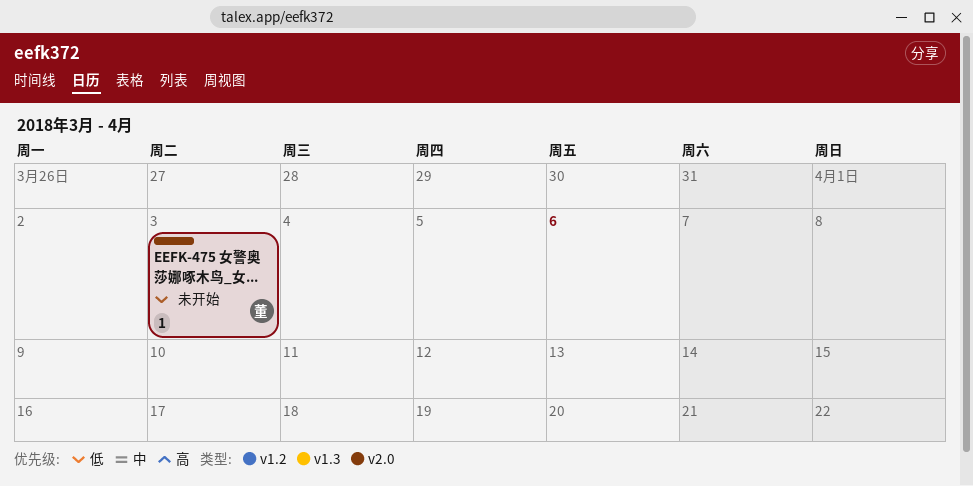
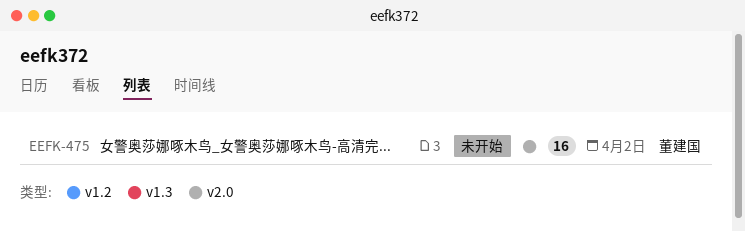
EEFK-475, estimate: 1 -> 16
EEFK-475, due: Apr 3 -> Apr 2

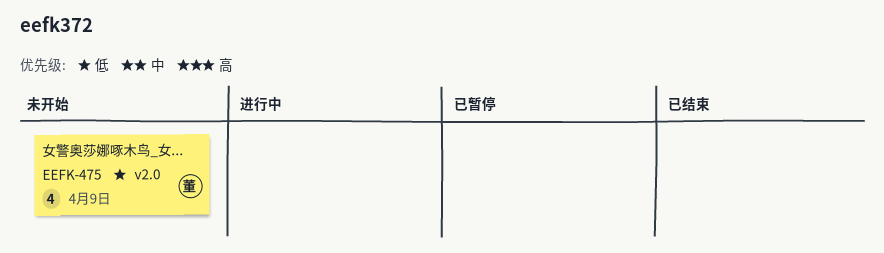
EEFK-475, estimate: 16 -> 4
EEFK-475, due: Apr 2 -> Apr 9

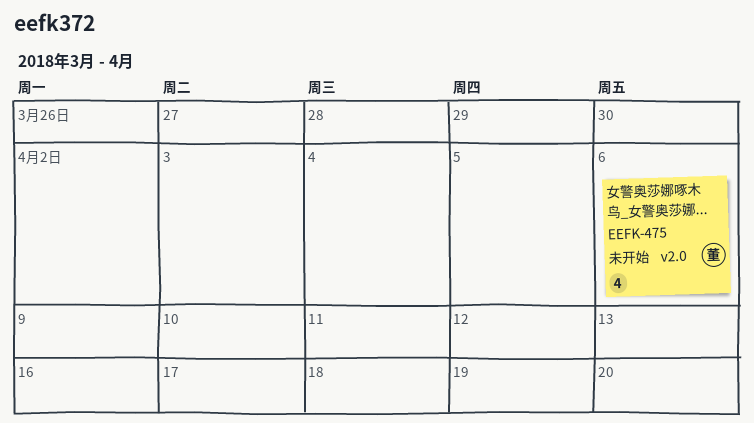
EEFK-475, due: Apr 9 -> Apr 6

